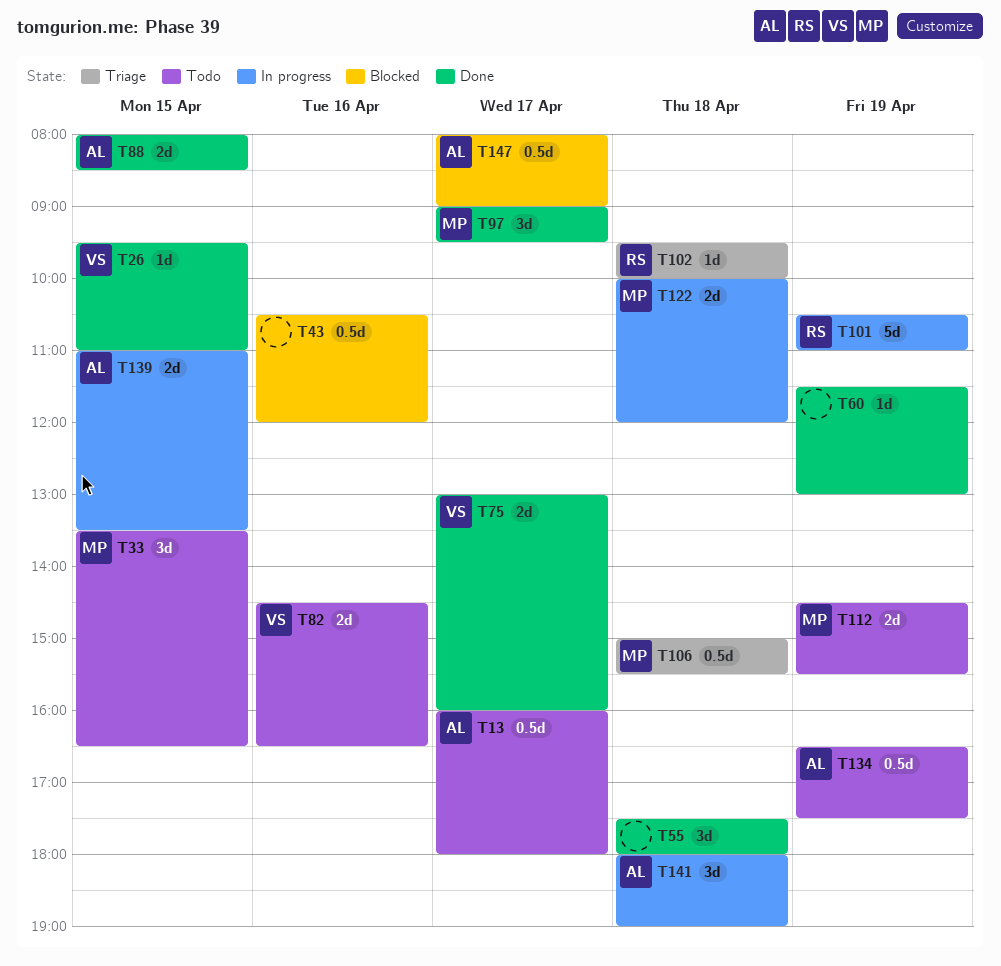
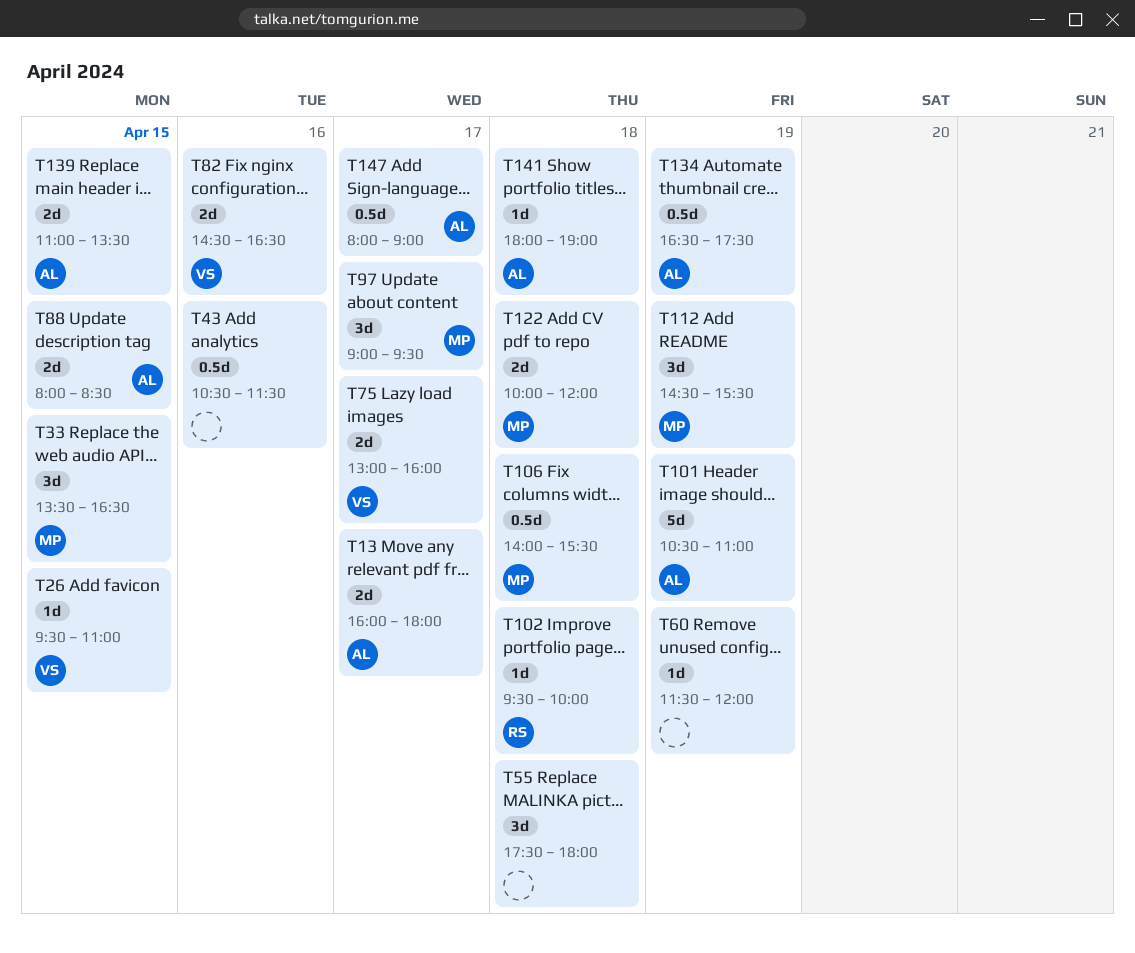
T13, estimate: 0.5d -> 2d
T43, ends: 12:00 -> 11:30
T60, ends: 13:00 -> 12:00
T101, owner: RS -> AL
T106, begins: 15:00 -> 14:00
T112, estimate: 2d -> 3d
T141, estimate: 3d -> 1d

